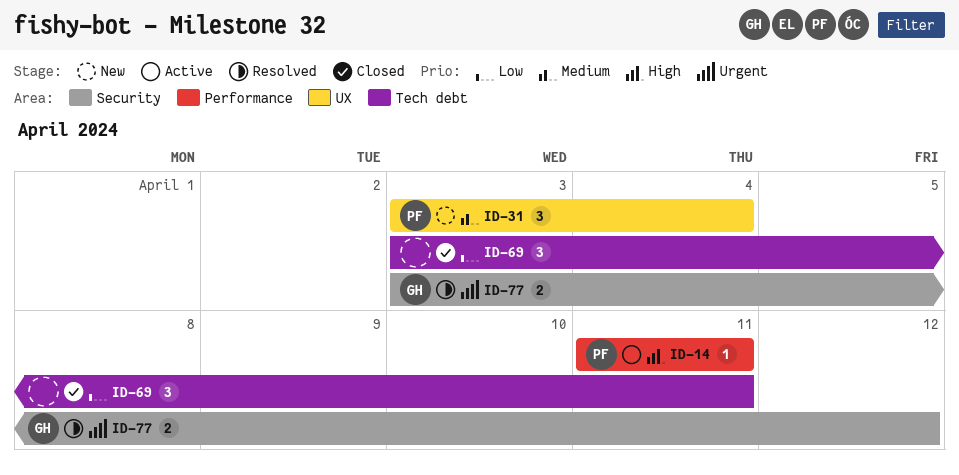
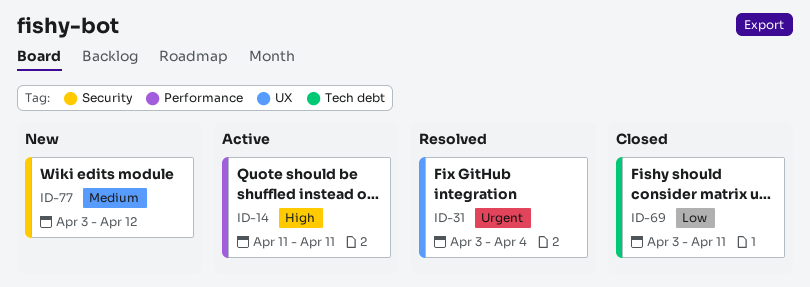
ID-31, status: New -> Resolved
ID-31, priority: Medium -> Urgent
ID-77, status: Resolved -> New
ID-77, priority: Urgent -> Medium

